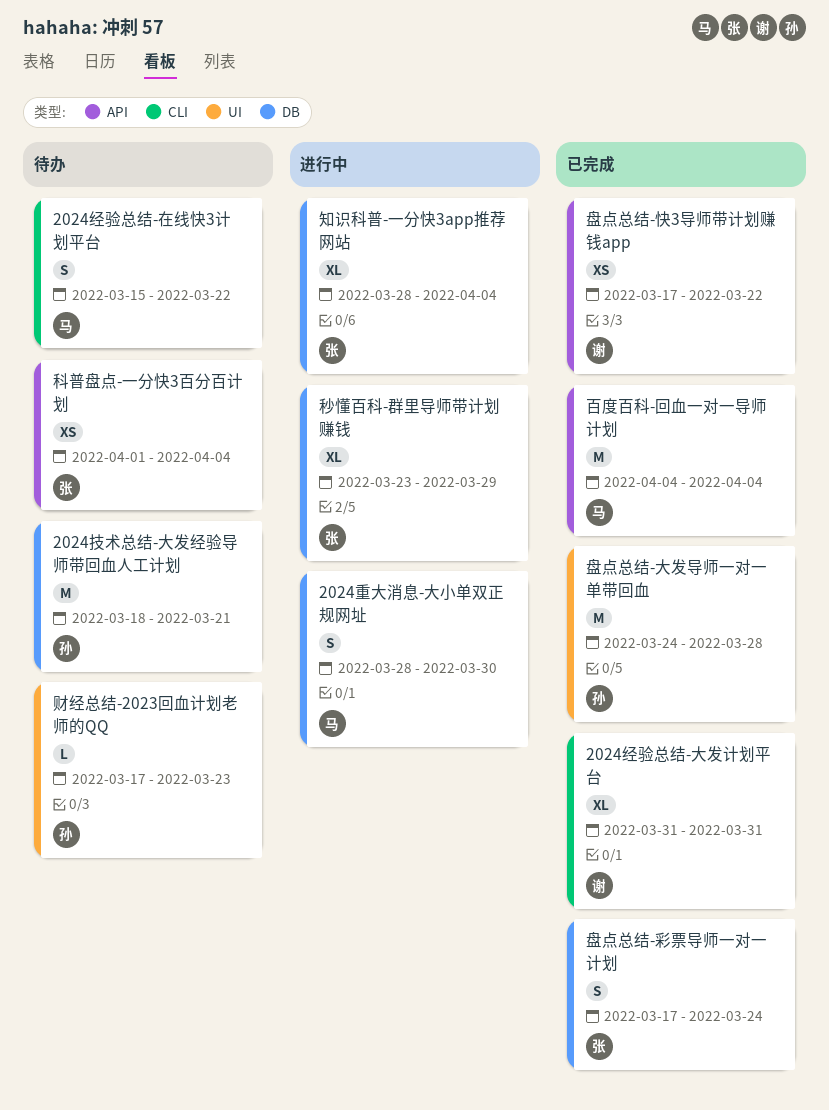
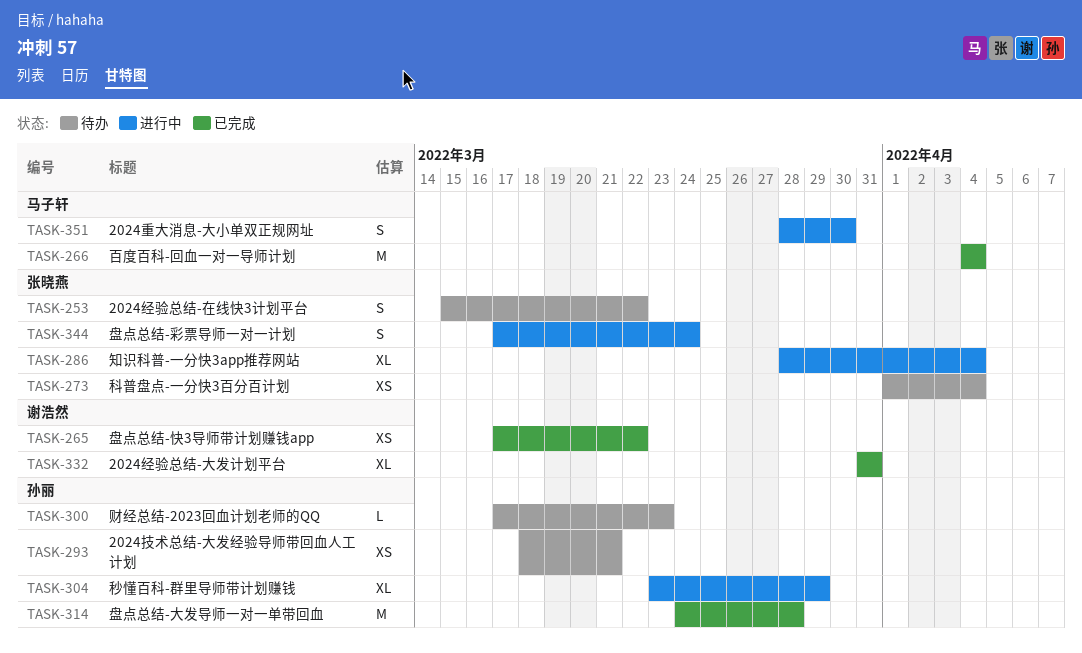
2024技术总结-大发经验导师带回血人工计划, estimate: M -> XS
2024经验总结-在线快3计划平台, owner: 马子轩 -> 张晓燕
盘点总结-彩票导师一对一计划, status: 已完成 -> 进行中
秒懂百科-群里导师带计划赚钱, owner: 张晓燕 -> 孙丽

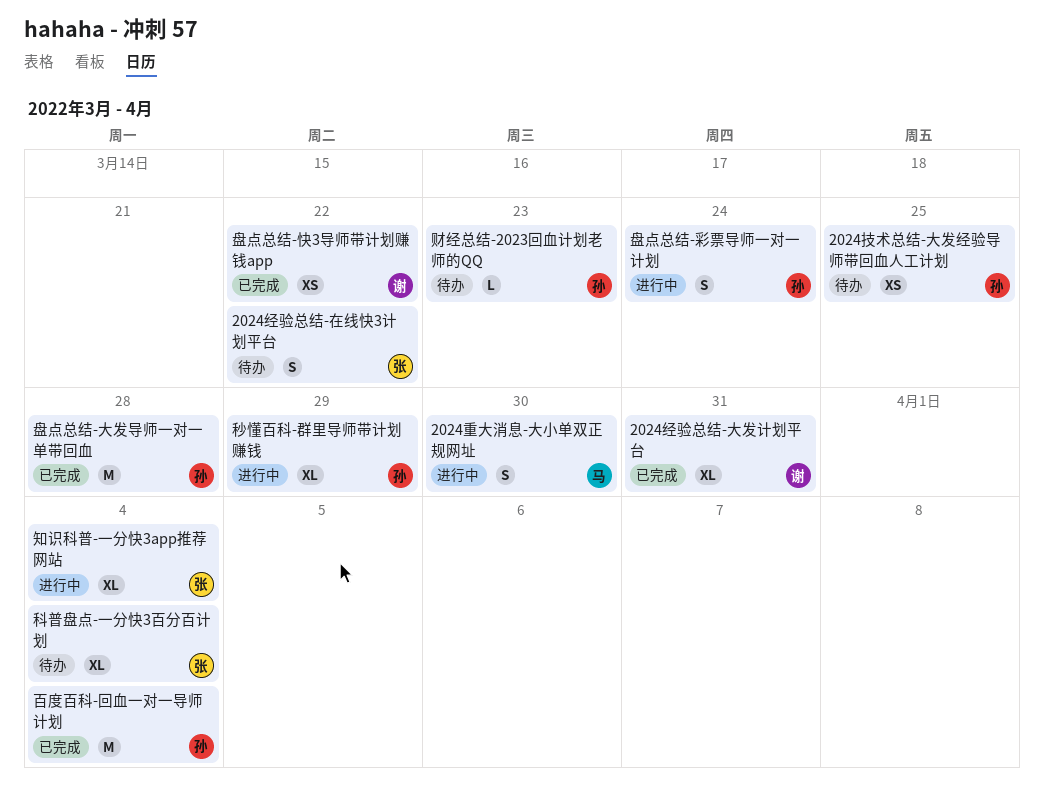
2024技术总结-大发经验导师带回血人工计划, due: Mar 21 -> Mar 25
百度百科-回血一对一导师计划, owner: 马子轩 -> 孙丽
盘点总结-彩票导师一对一计划, owner: 张晓燕 -> 孙丽
科普盘点-一分快3百分百计划, estimate: XS -> XL

